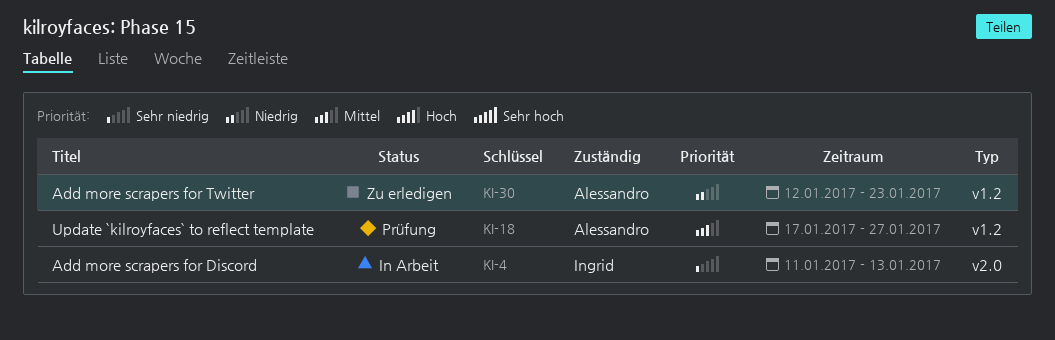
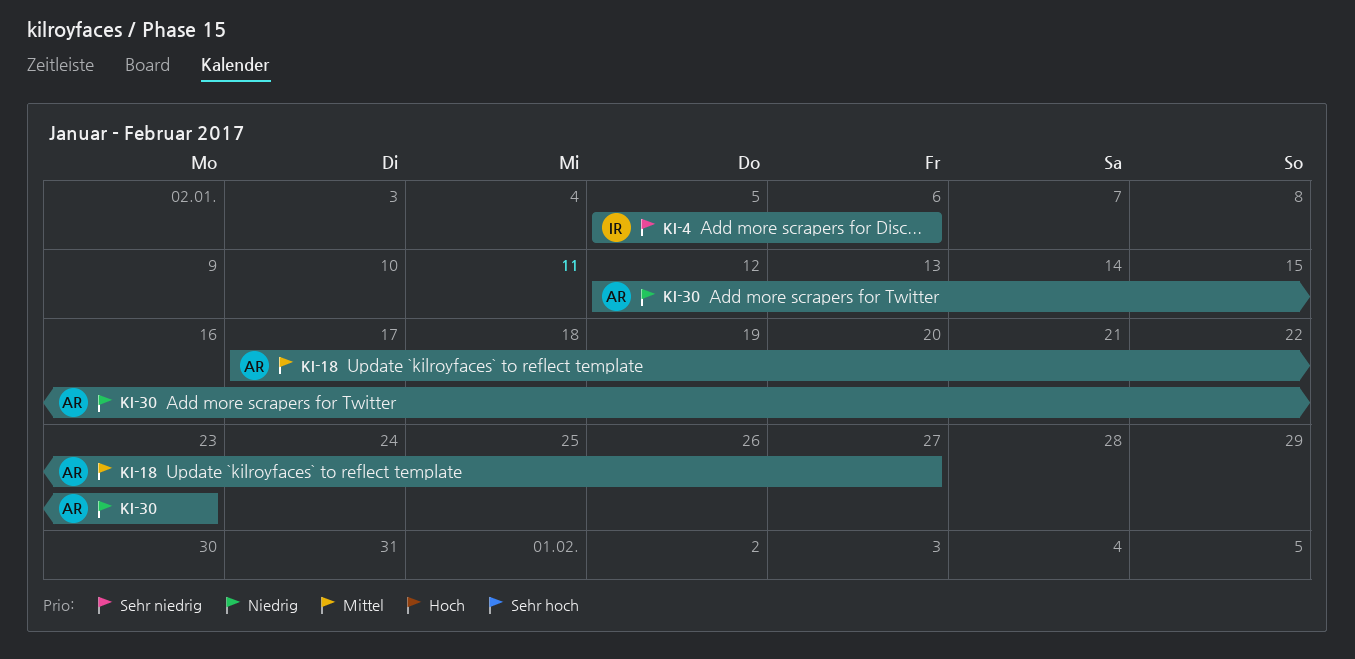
KI-4, start: Jan 11 -> Jan 5
KI-4, due: Jan 13 -> Jan 6

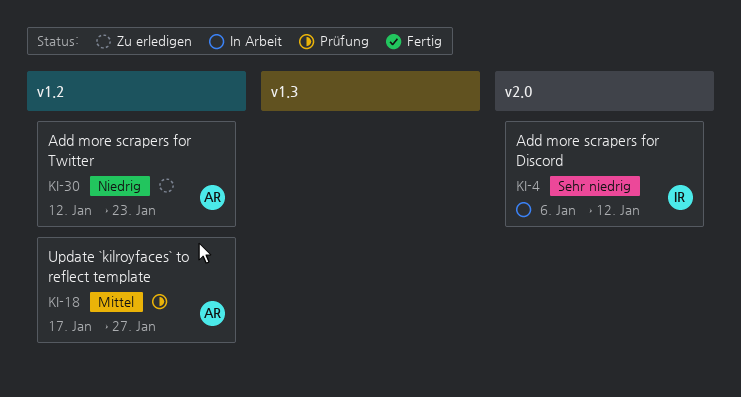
KI-4, start: Jan 5 -> Jan 6
KI-4, due: Jan 6 -> Jan 12

